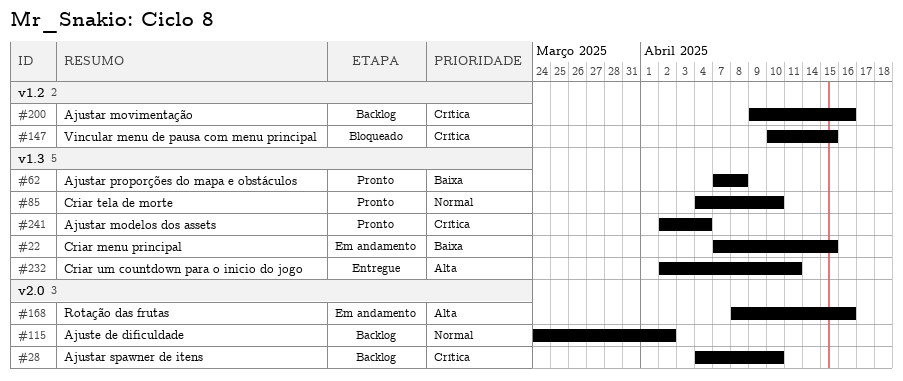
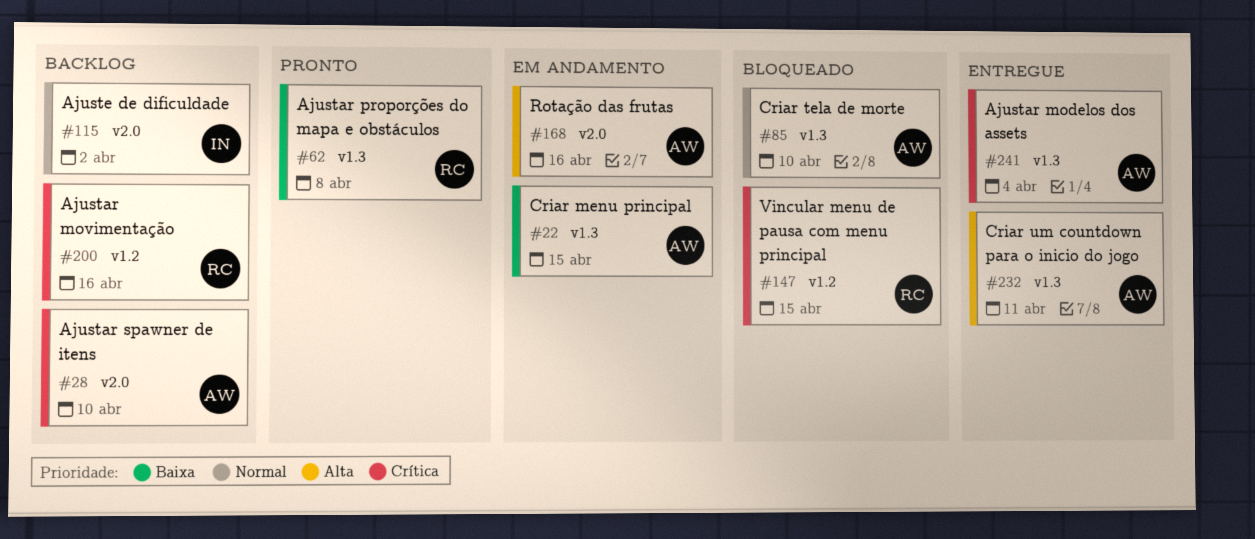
#85, status: Pronto -> Bloqueado
#241, status: Pronto -> Entregue

